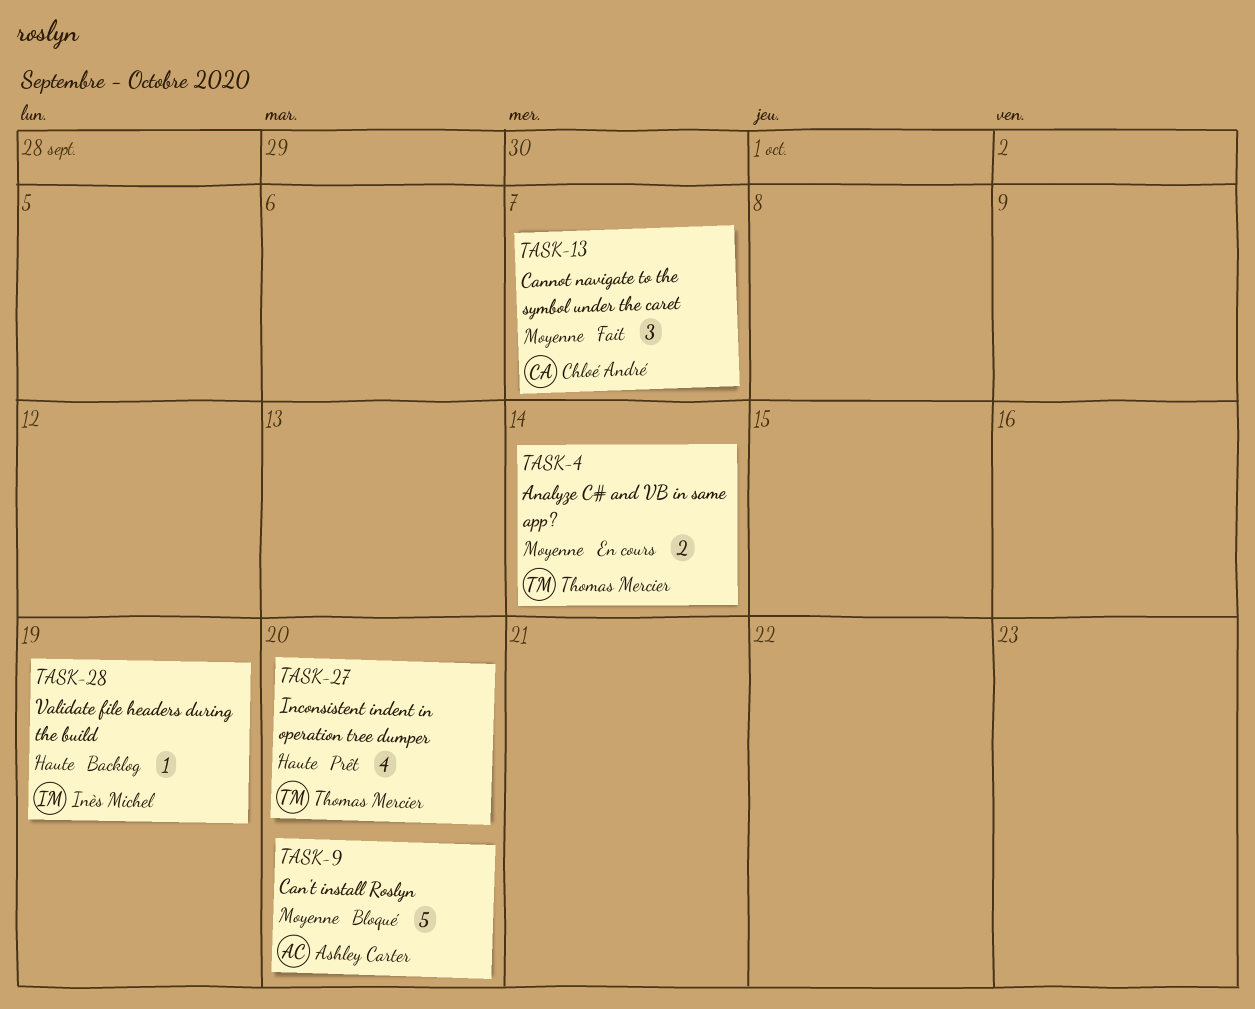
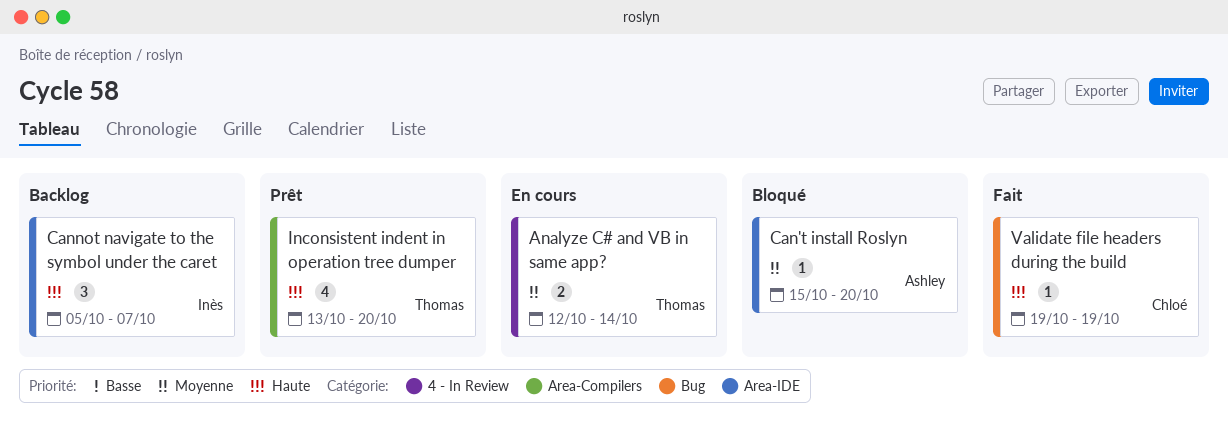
Can't install Roslyn, estimate: 5 -> 1
Cannot navigate to the symbol under the caret, status: Fait -> Backlog
Cannot navigate to the symbol under the caret, owner: Chloé André -> Inès Michel
Cannot navigate to the symbol under the caret, priority: Moyenne -> Haute
Validate file headers during the build, status: Backlog -> Fait
Validate file headers during the build, owner: Inès Michel -> Chloé André

